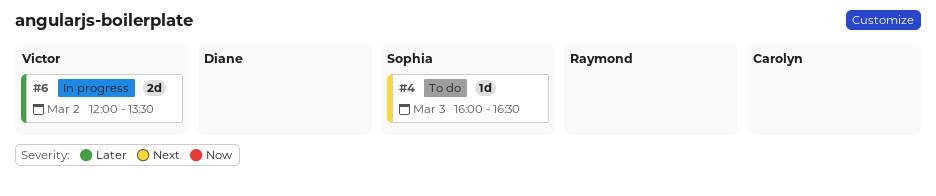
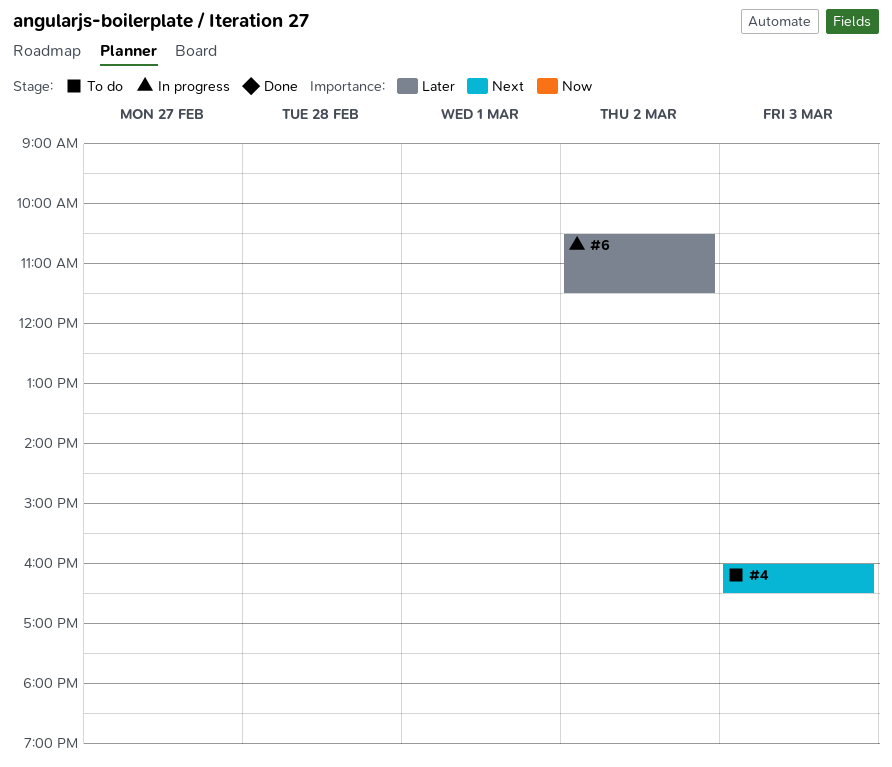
#6, begins: 12:00 -> 10:30
#6, ends: 13:30 -> 11:30

